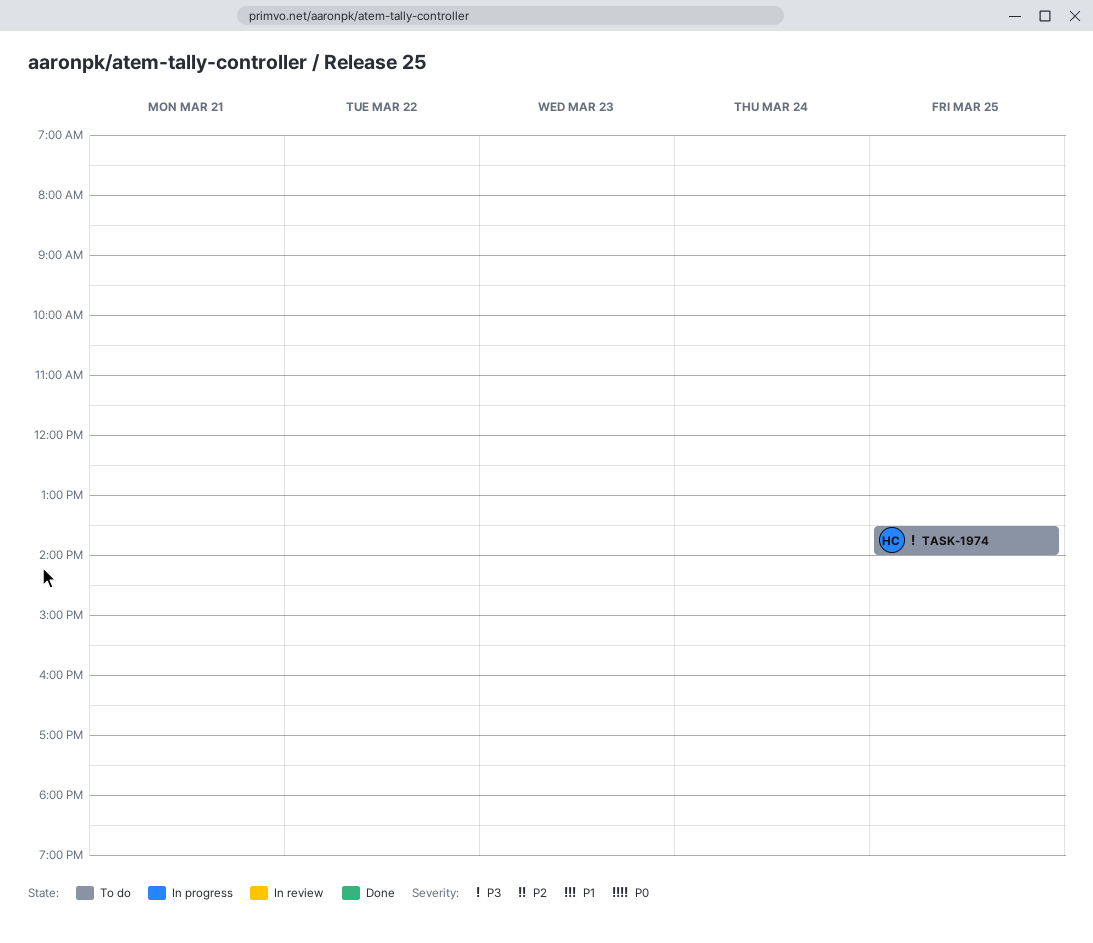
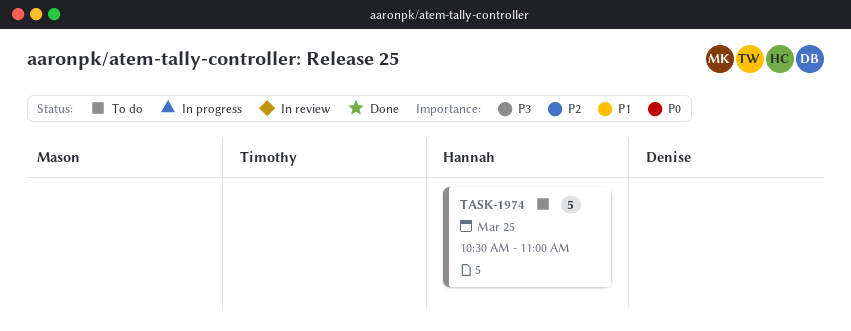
TASK-1974, begins: 13:30 -> 10:30
TASK-1974, ends: 14:00 -> 11:00

